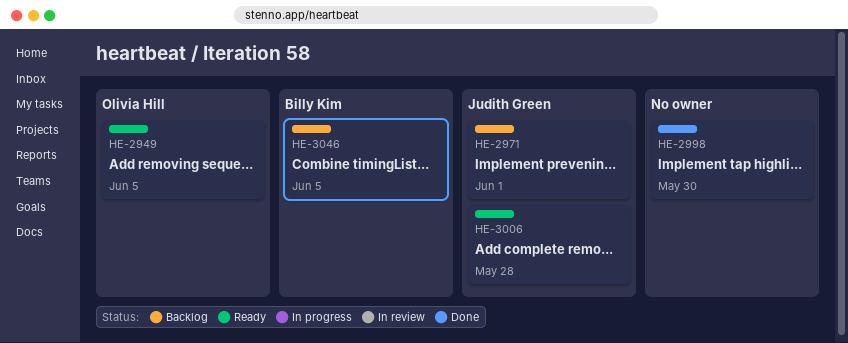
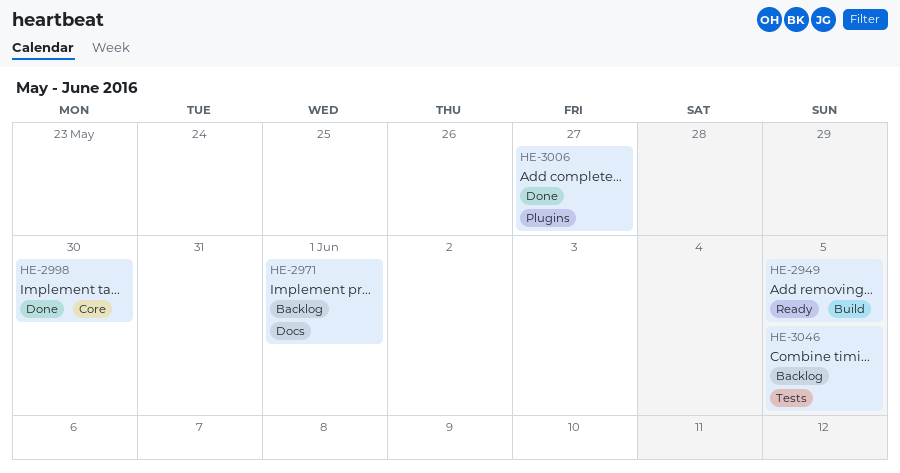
HE-3006, status: Ready -> Done
HE-3006, due: May 28 -> May 27

